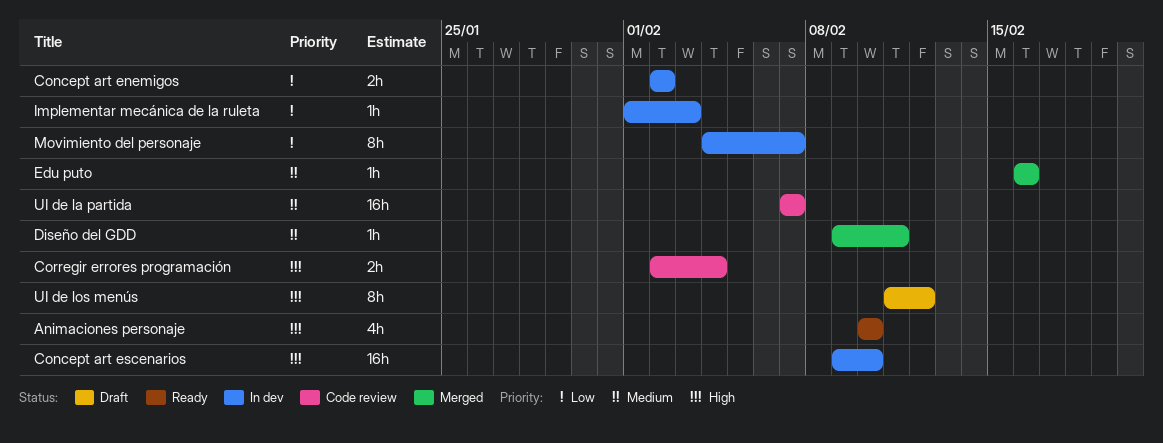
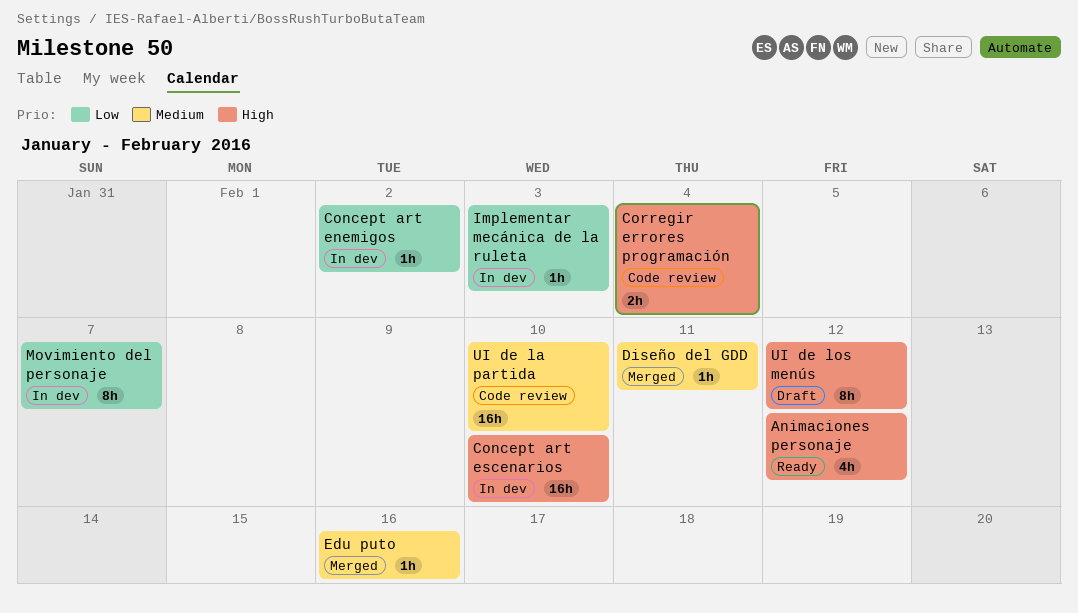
Animaciones personaje, due: Feb 10 -> Feb 12
Concept art enemigos, estimate: 2h -> 1h
UI de la partida, due: Feb 7 -> Feb 10

